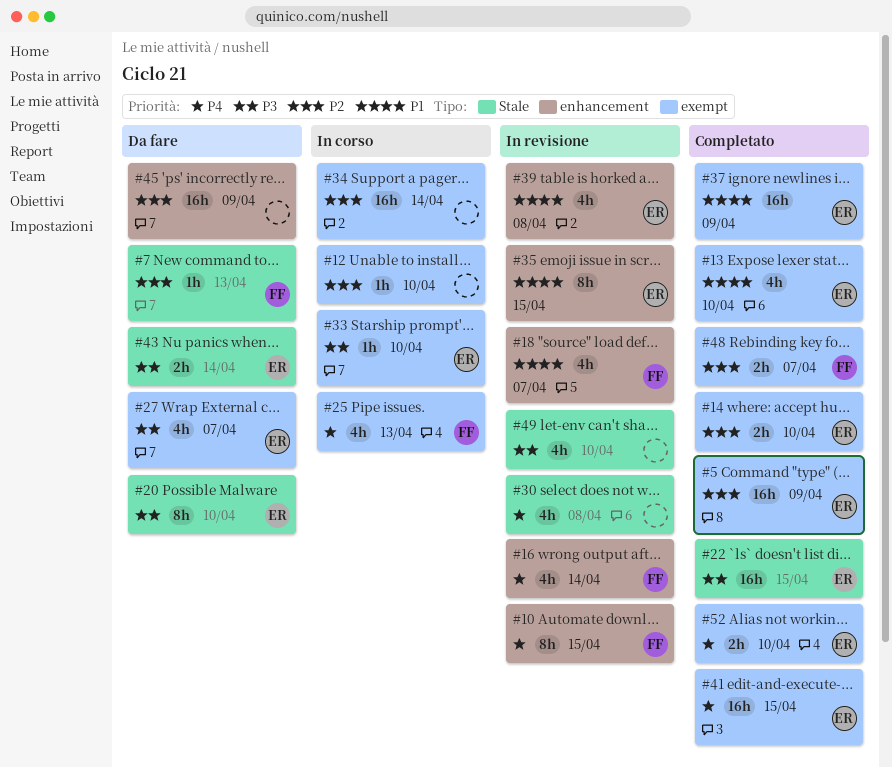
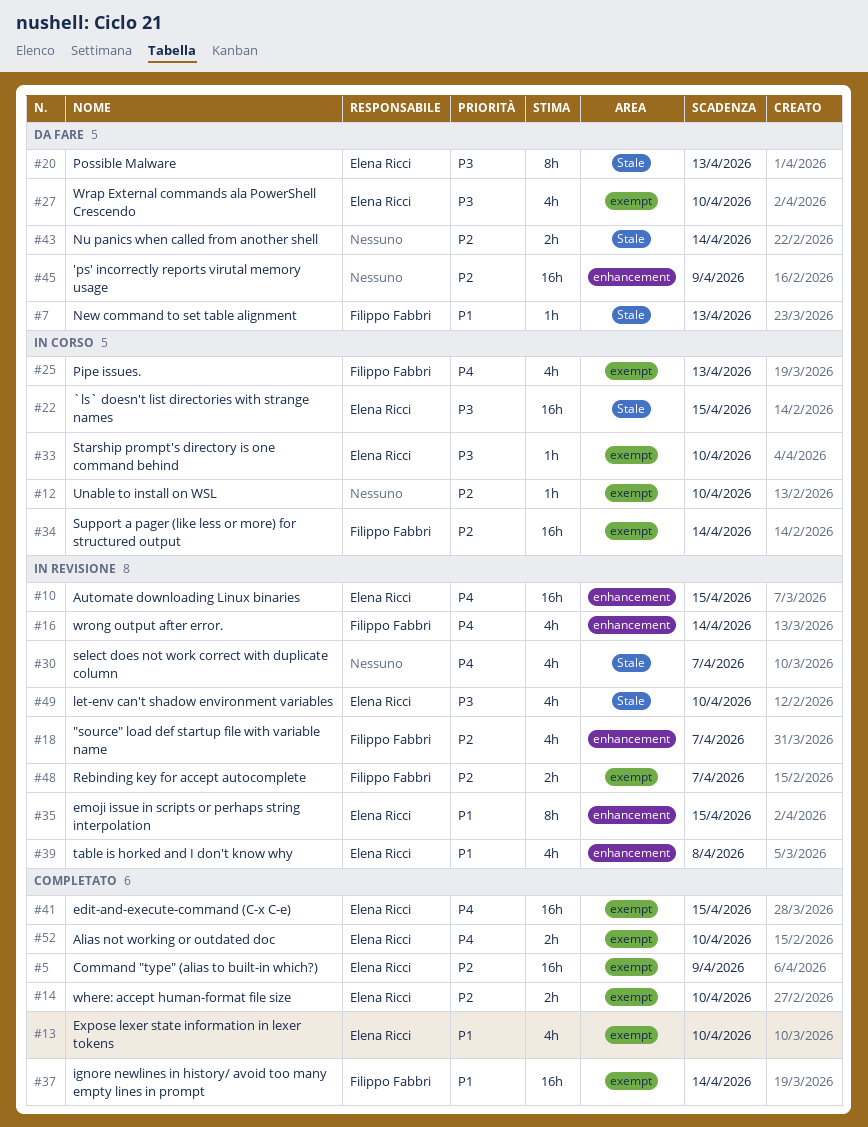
#7, priority: P2 -> P1
#10, owner: Filippo Fabbri -> Elena Ricci
#10, estimate: 8h -> 16h
#18, priority: P1 -> P2
#20, due: Apr 10 -> Apr 13
#22, status: Completato -> In corso
#27, due: Apr 7 -> Apr 10
#30, due: Apr 8 -> Apr 7
#34, owner: none -> Filippo Fabbri
#37, owner: Elena Ricci -> Filippo Fabbri
#37, due: Apr 9 -> Apr 14
#43, owner: Elena Ricci -> none
#43, priority: P3 -> P2
#48, status: Completato -> In revisione
#49, owner: none -> Elena Ricci

